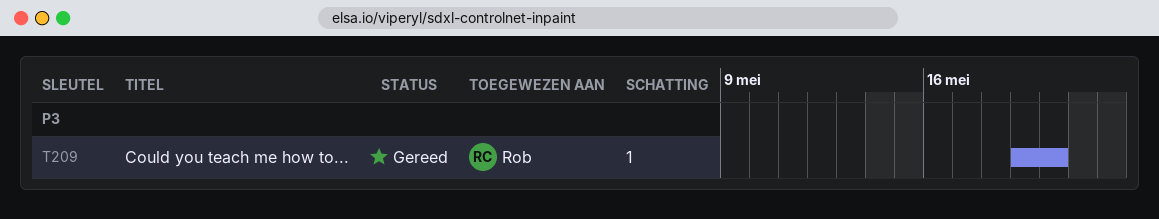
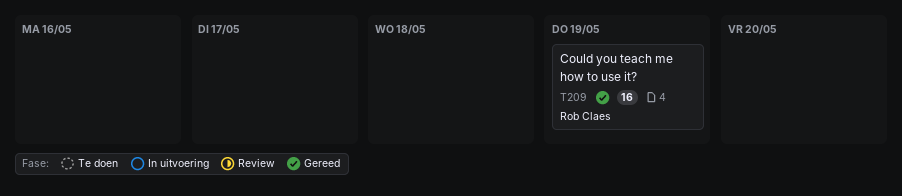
T209, estimate: 1 -> 16
T209, due: May 20 -> May 19

